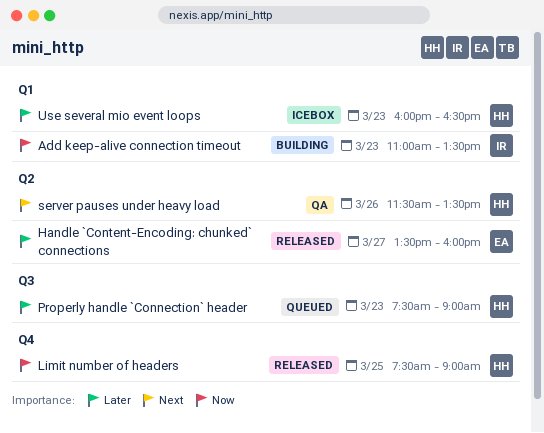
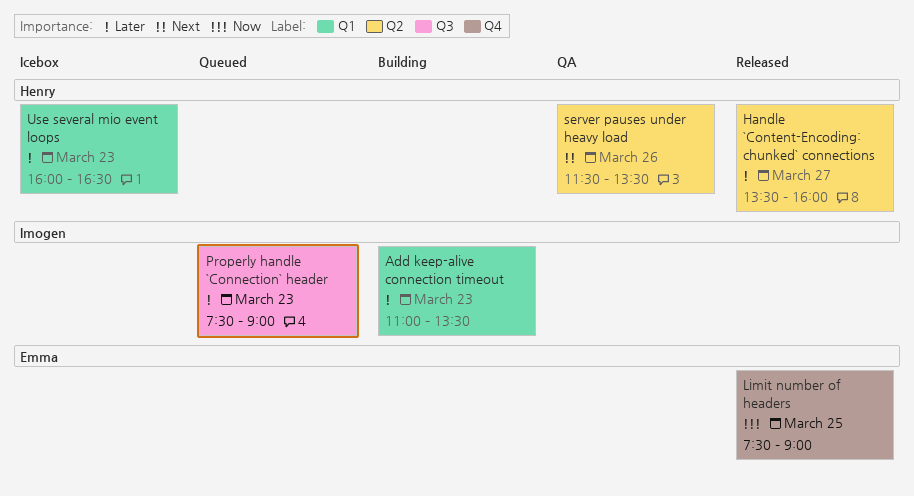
Add keep-alive connection timeout, priority: Now -> Later
Handle `Content-Encoding: chunked` connections, owner: Emma -> Henry
Limit number of headers, owner: Henry -> Emma
Properly handle `Connection` header, owner: Henry -> Imogen

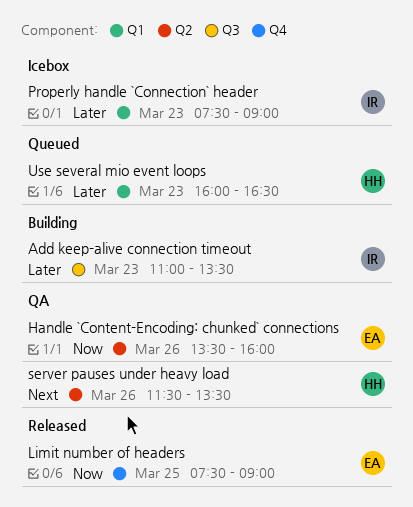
Add keep-alive connection timeout, label: Q1 -> Q3
Handle `Content-Encoding: chunked` connections, status: Released -> QA
Handle `Content-Encoding: chunked` connections, owner: Henry -> Emma
Handle `Content-Encoding: chunked` connections, priority: Later -> Now
Handle `Content-Encoding: chunked` connections, day: Mar 27 -> Mar 26
Properly handle `Connection` header, status: Queued -> Icebox
Properly handle `Connection` header, label: Q3 -> Q1
Use several mio event loops, status: Icebox -> Queued

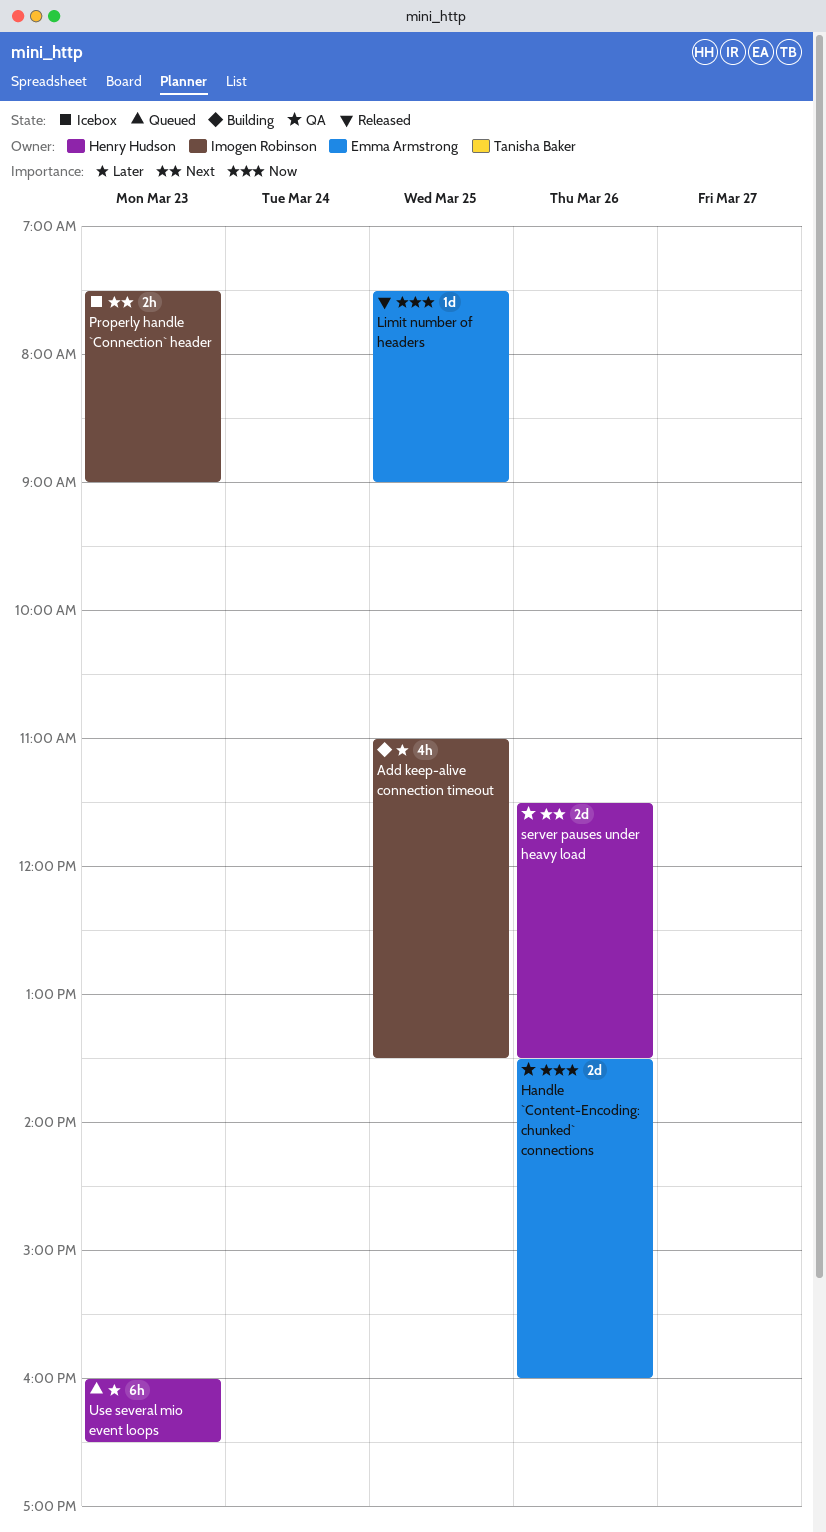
Add keep-alive connection timeout, day: Mar 23 -> Mar 25
Properly handle `Connection` header, priority: Later -> Next

